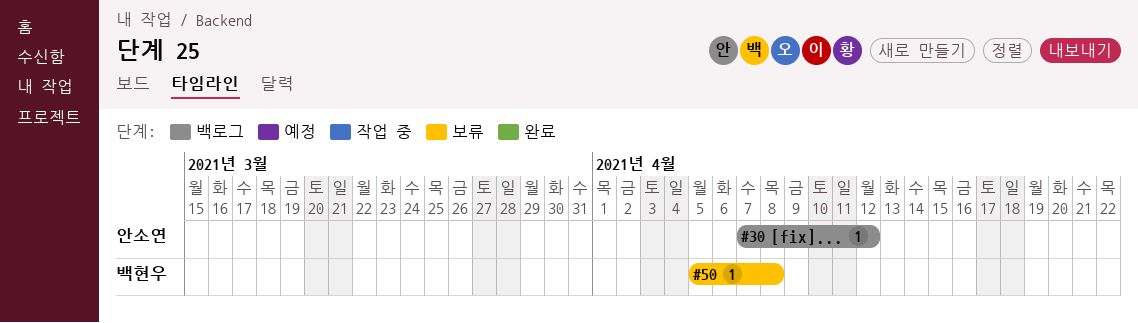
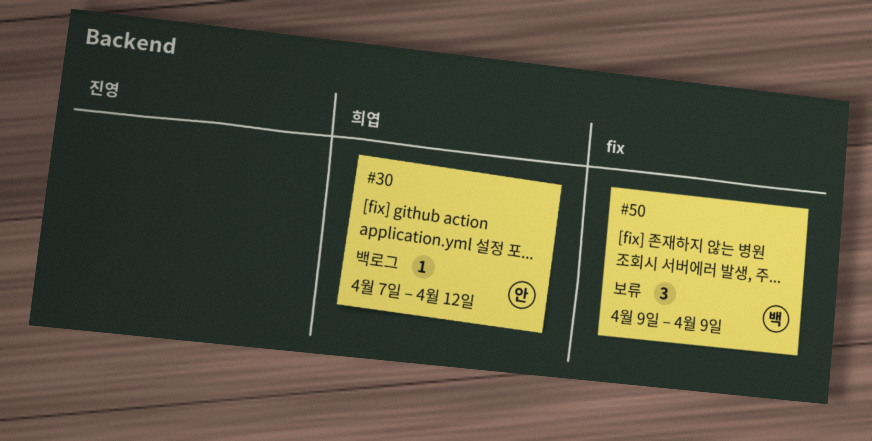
#50, estimate: 1 -> 3
#50, start: Apr 5 -> Apr 9
#50, due: Apr 8 -> Apr 9

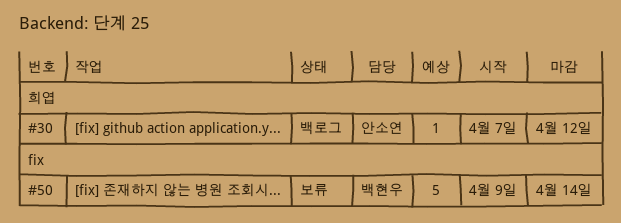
#50, estimate: 3 -> 5
#50, due: Apr 9 -> Apr 14

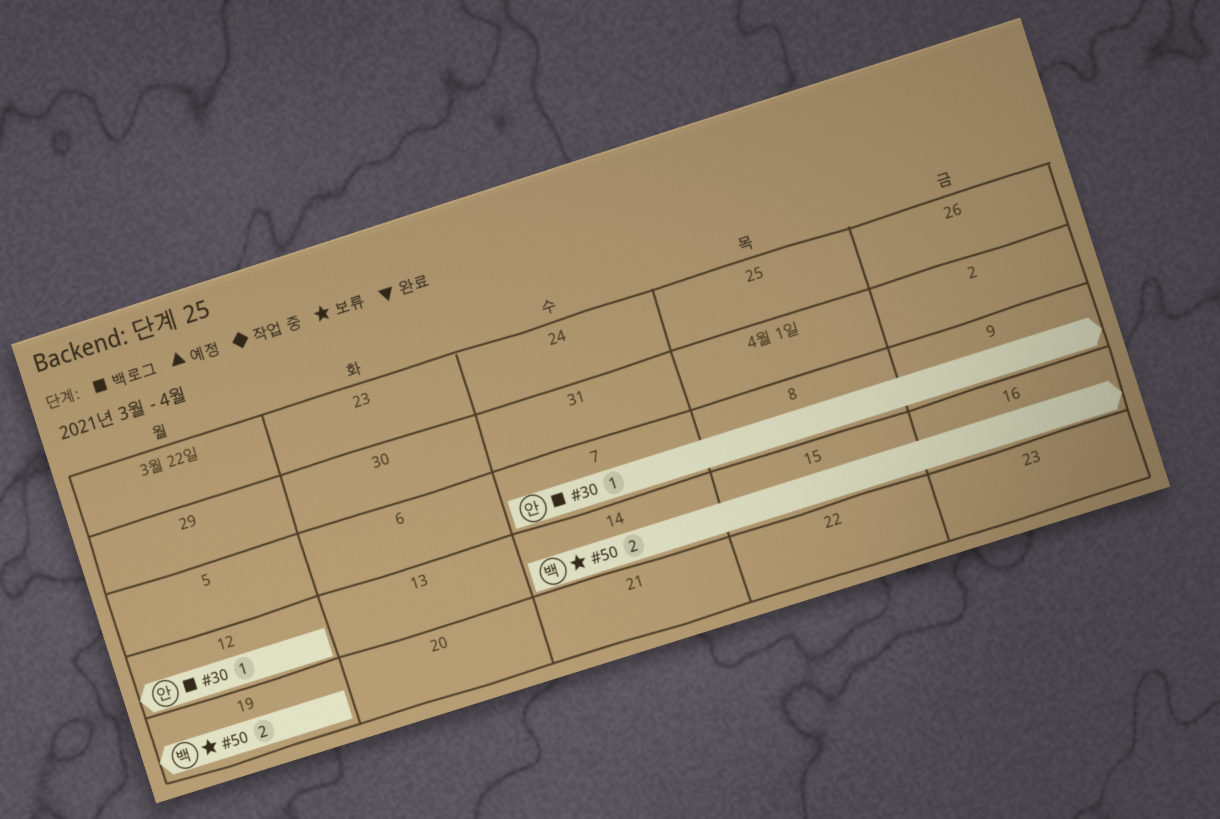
#50, estimate: 5 -> 2
#50, start: Apr 9 -> Apr 14
#50, due: Apr 14 -> Apr 19

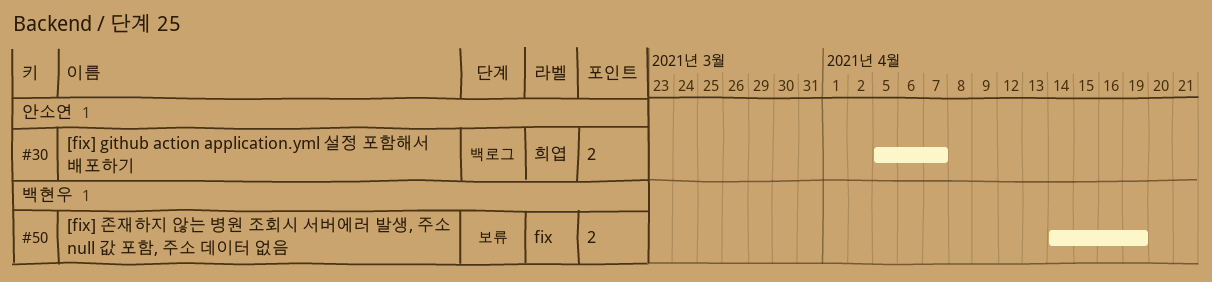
#30, estimate: 1 -> 2
#30, start: Apr 7 -> Apr 5
#30, due: Apr 12 -> Apr 7

